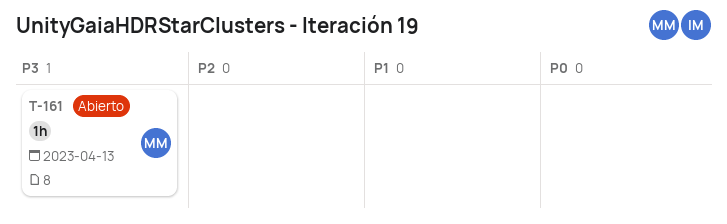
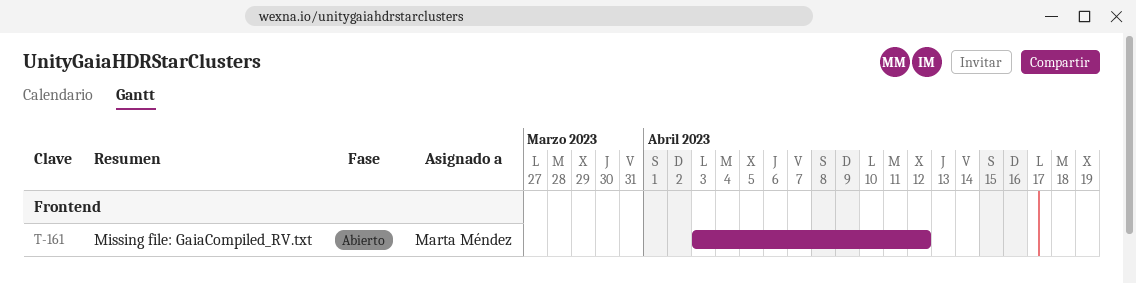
T-161, due: Apr 13 -> Apr 12

